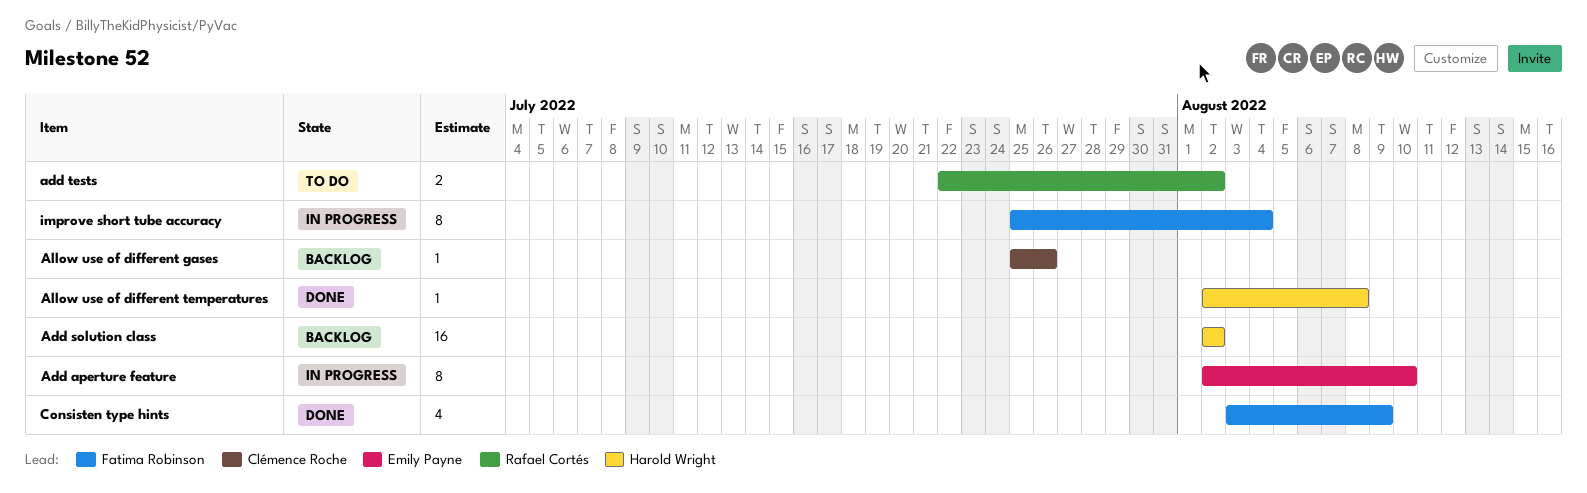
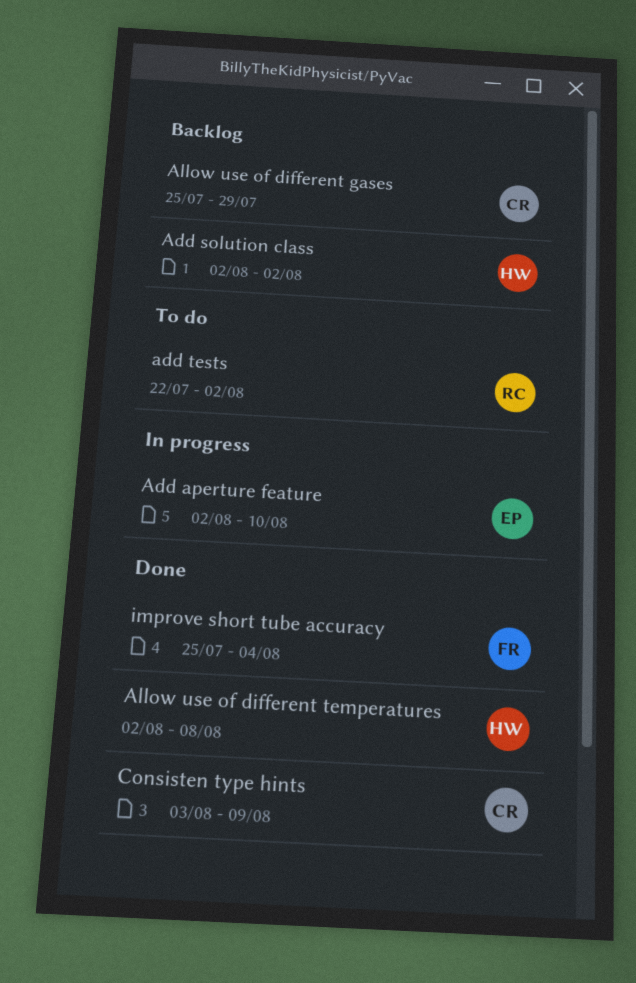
Allow use of different gases, due: Jul 26 -> Jul 29
Consisten type hints, owner: Fatima Robinson -> Clémence Roche
improve short tube accuracy, status: In progress -> Done

